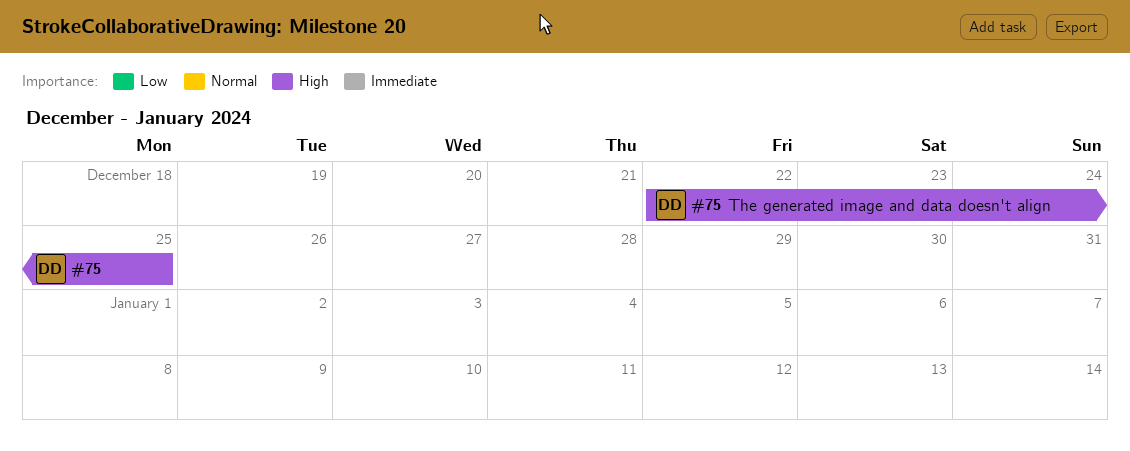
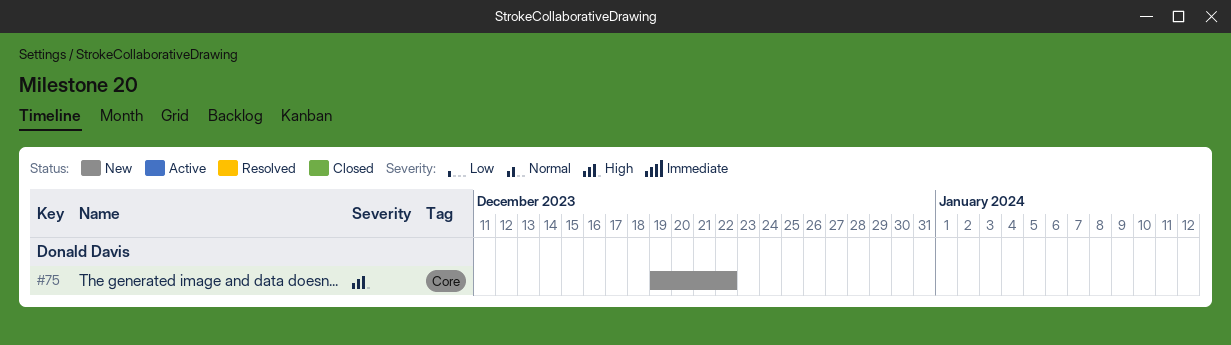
#75, start: Dec 22 -> Dec 19
#75, due: Dec 25 -> Dec 22

